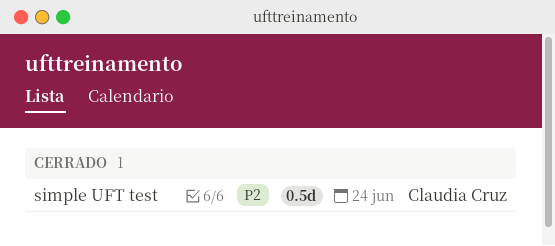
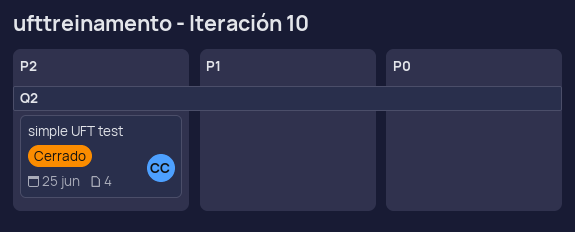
simple UFT test, due: Jun 24 -> Jun 25

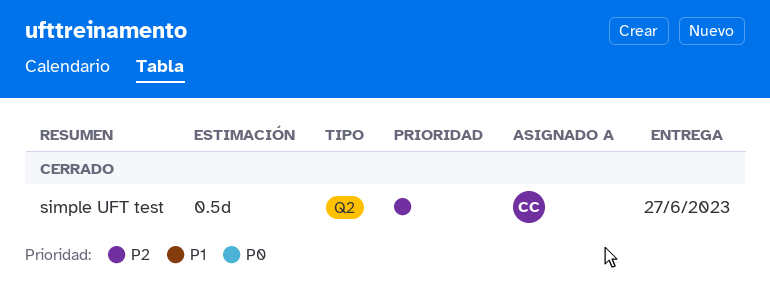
simple UFT test, due: Jun 25 -> Jun 27

